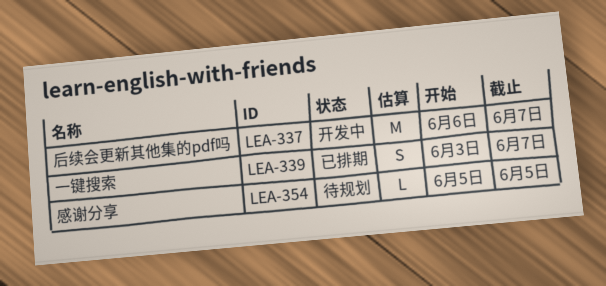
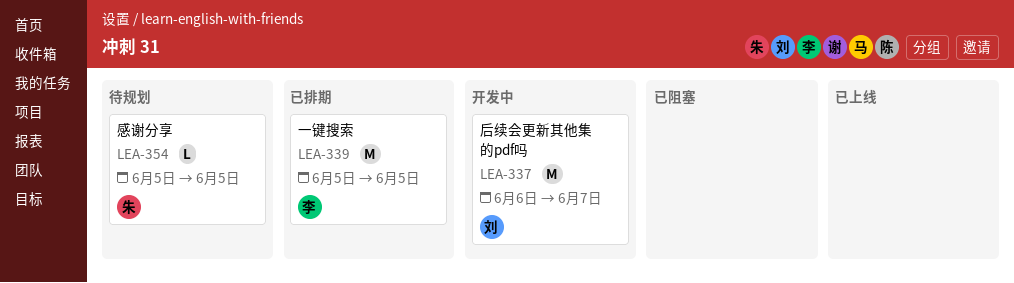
LEA-339, estimate: S -> M
LEA-339, start: Jun 3 -> Jun 5
LEA-339, due: Jun 7 -> Jun 5

